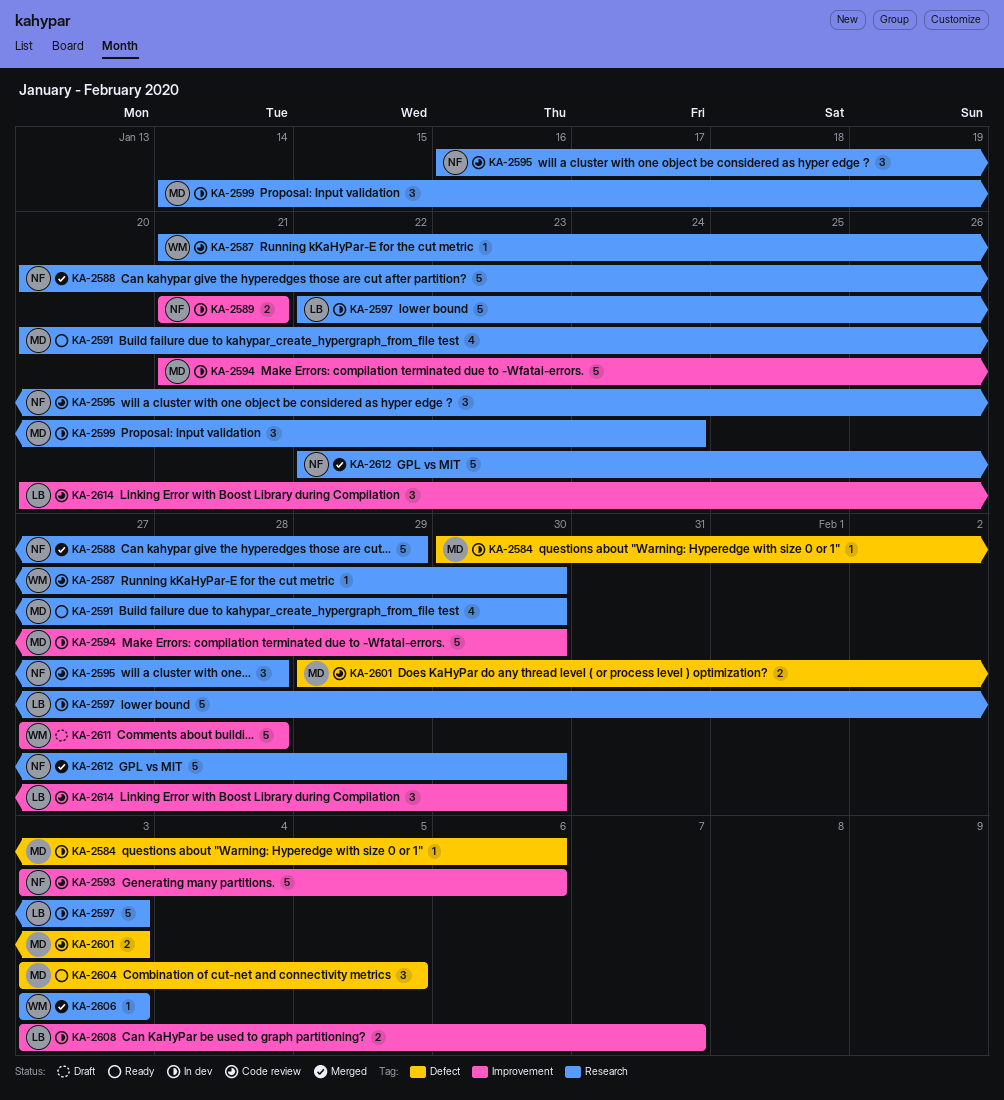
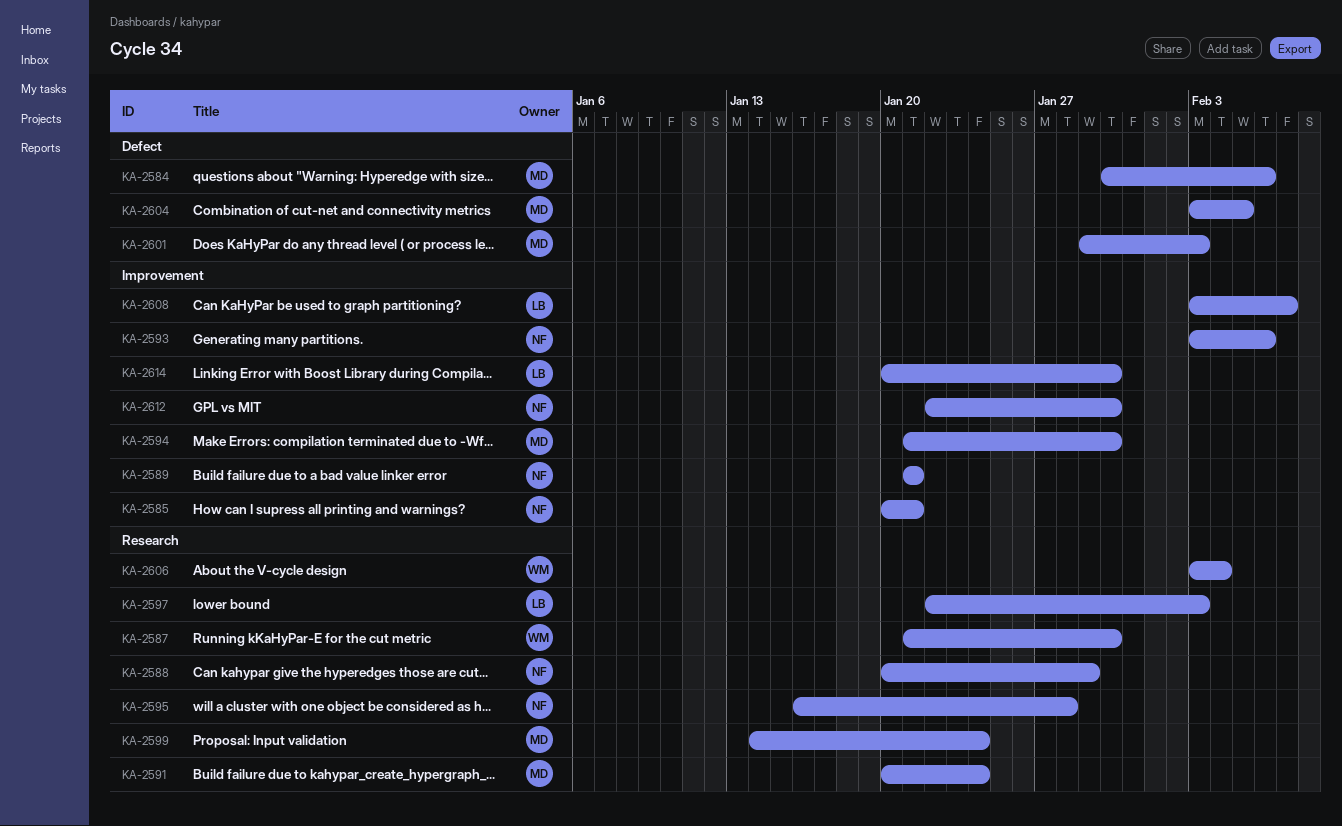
KA-2585: none -> present
KA-2591, due: Jan 30 -> Jan 24
KA-2606, due: Feb 3 -> Feb 4
KA-2611: present -> none
KA-2612, label: Research -> Improvement

